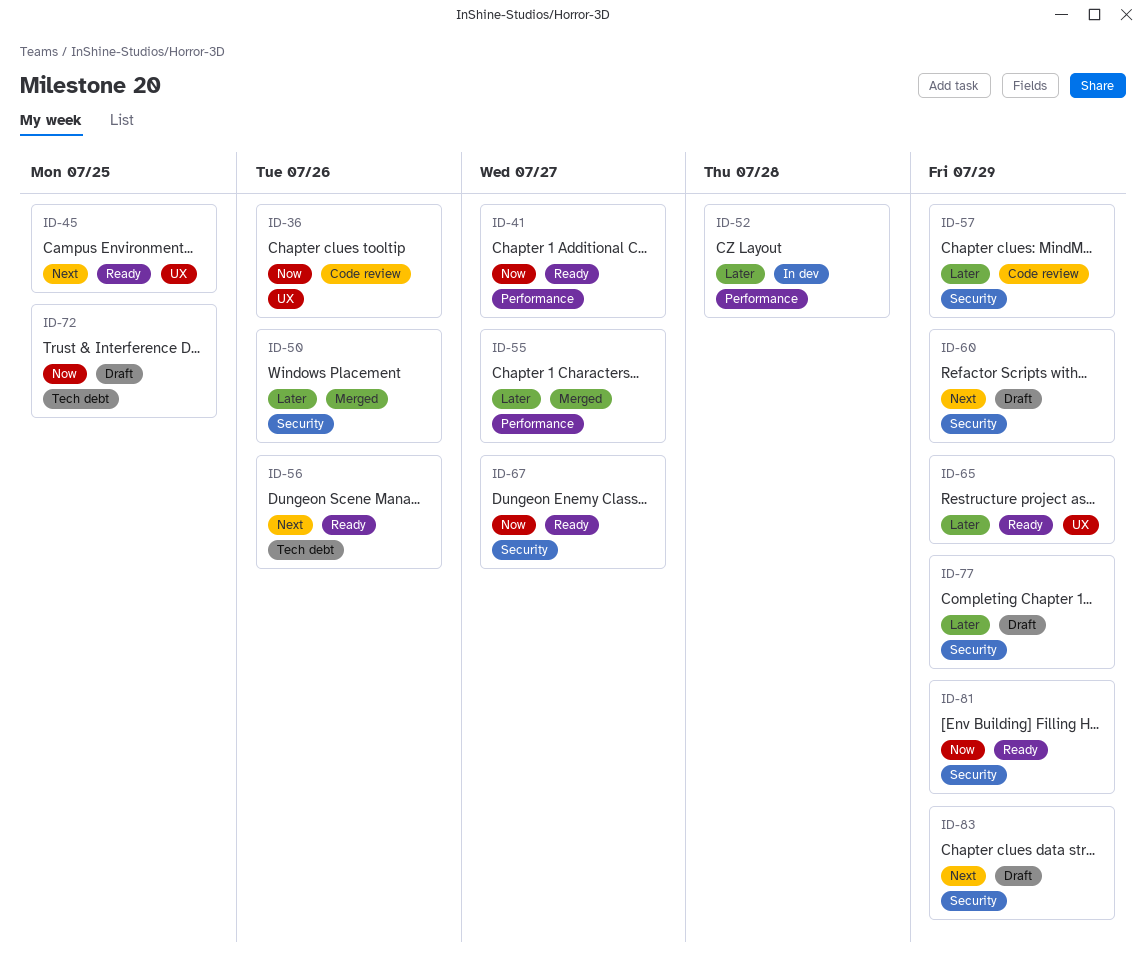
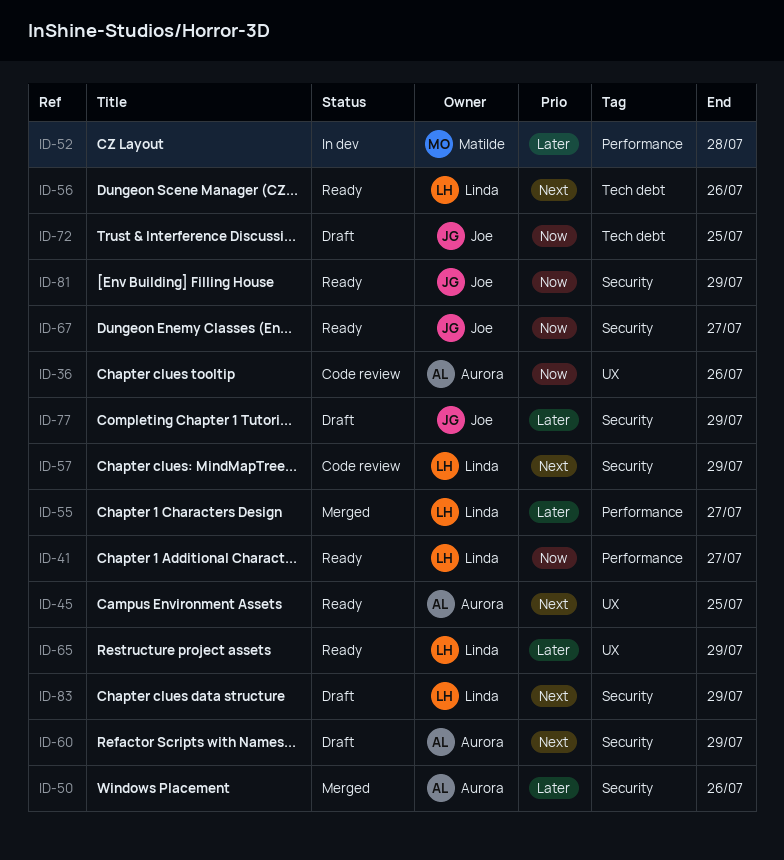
ID-57, priority: Later -> Next

